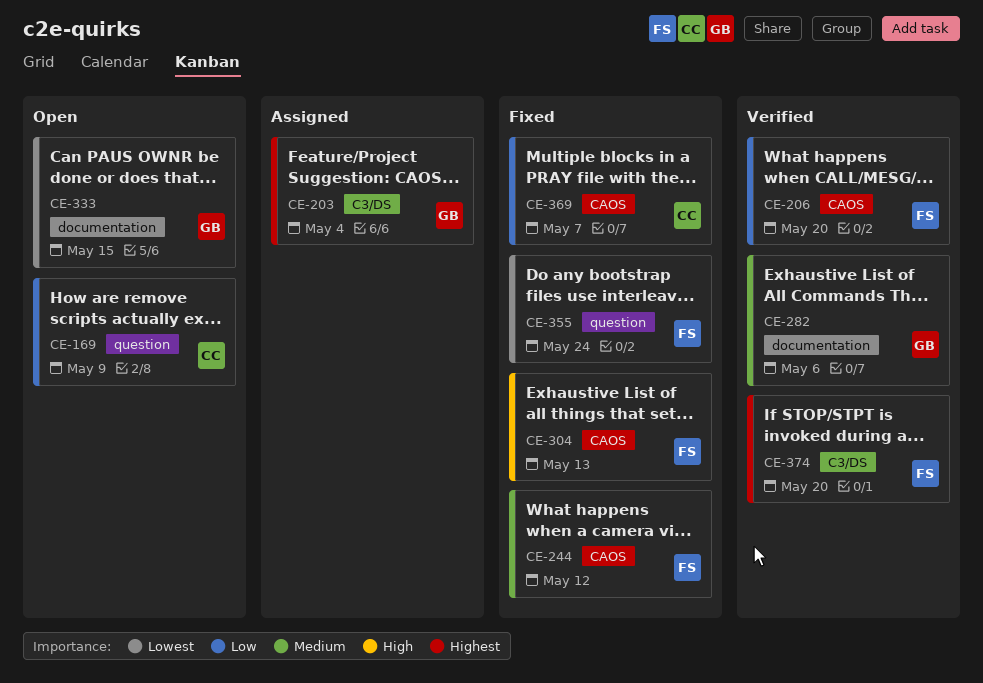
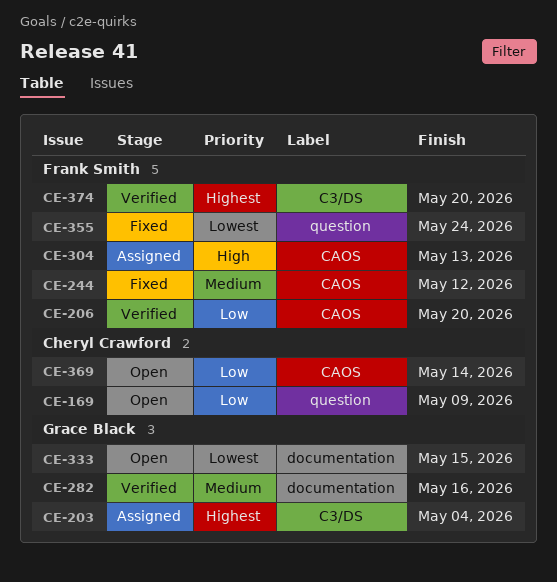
CE-282, due: May 6 -> May 16
CE-304, status: Fixed -> Assigned
CE-369, status: Fixed -> Open
CE-369, due: May 7 -> May 14

